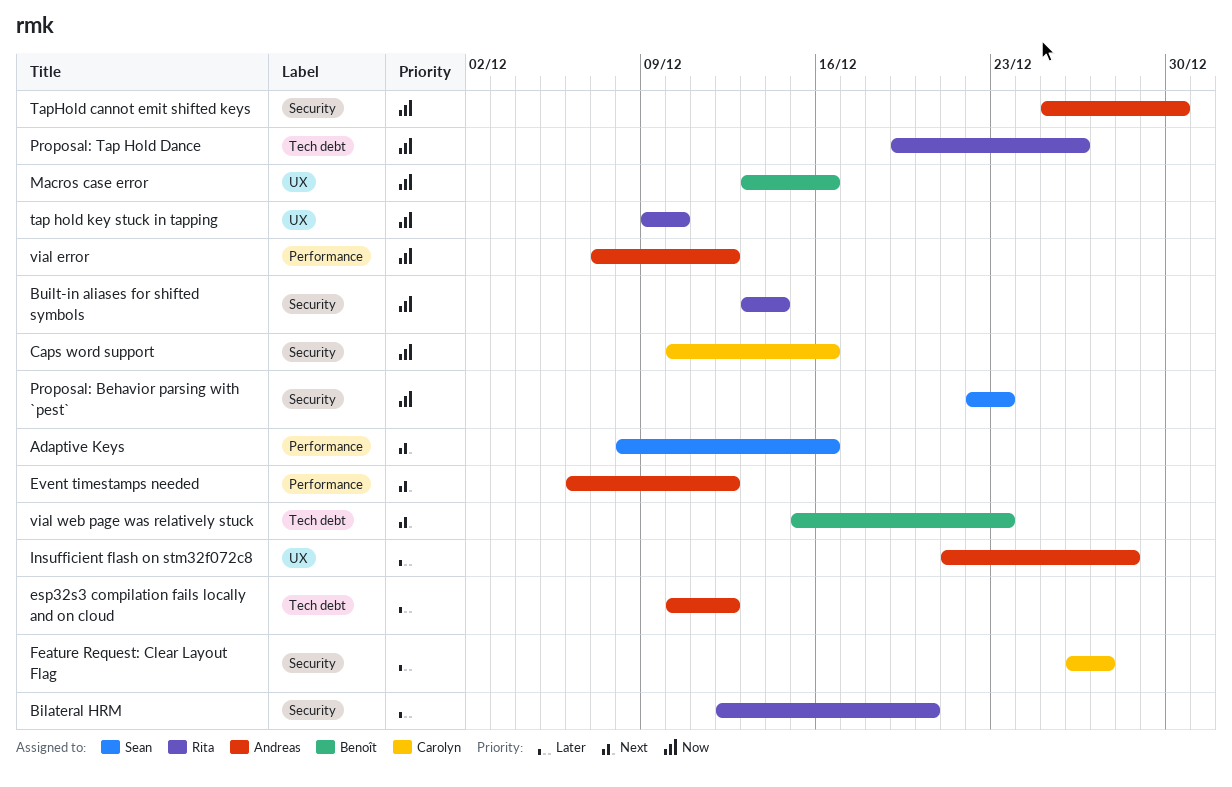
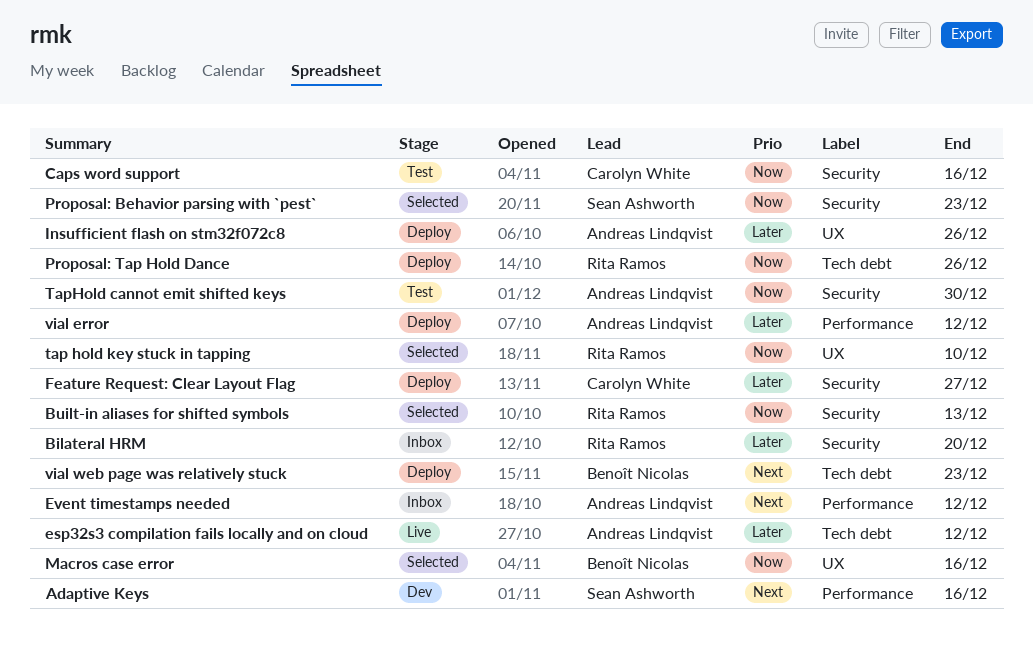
Built-in aliases for shifted symbols, due: Dec 14 -> Dec 13
Insufficient flash on stm32f072c8, due: Dec 28 -> Dec 26
vial error, priority: Now -> Later

